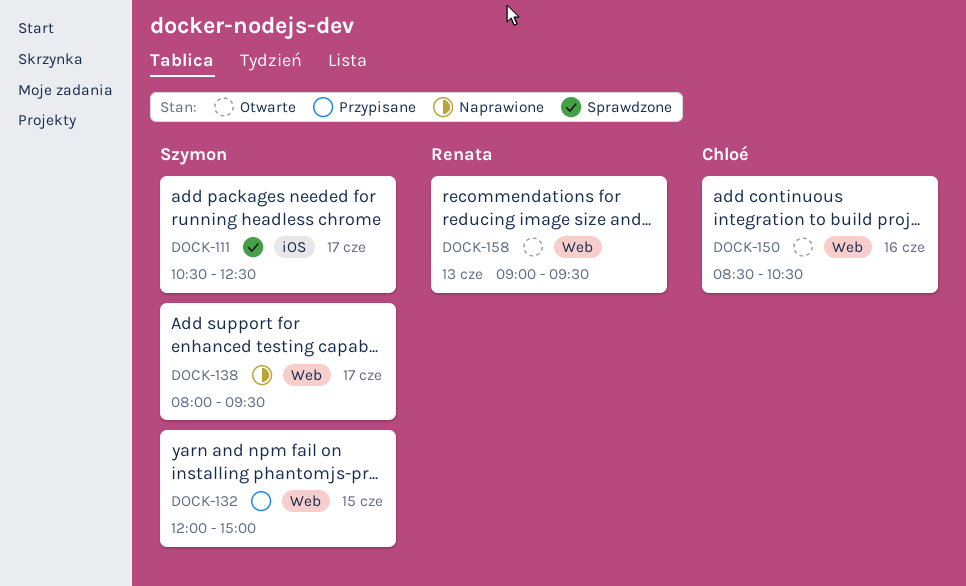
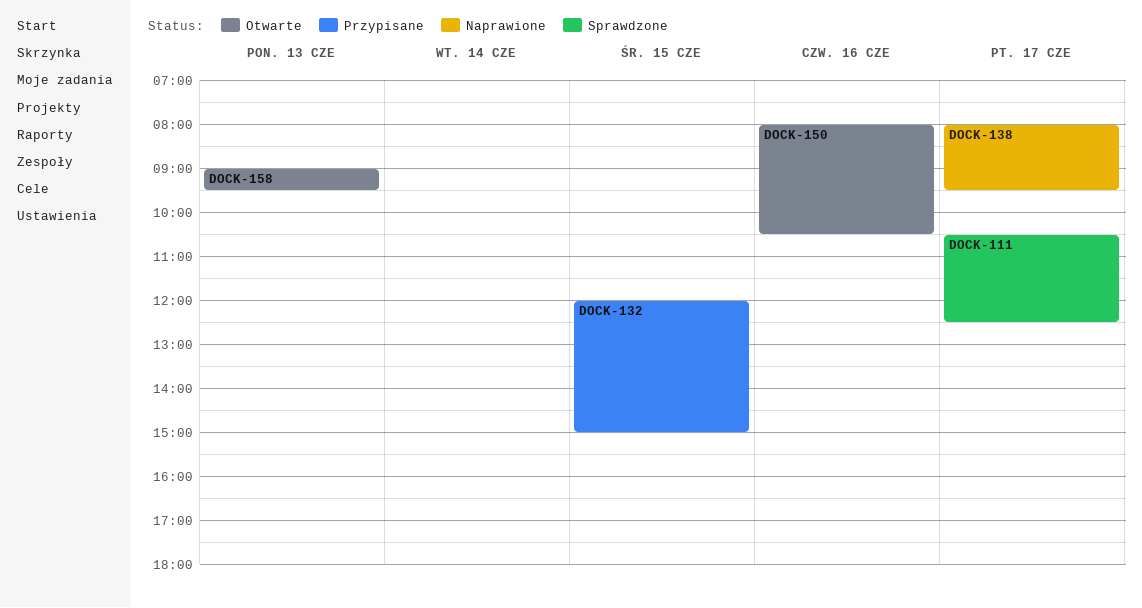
DOCK-150, begins: 08:30 -> 08:00

